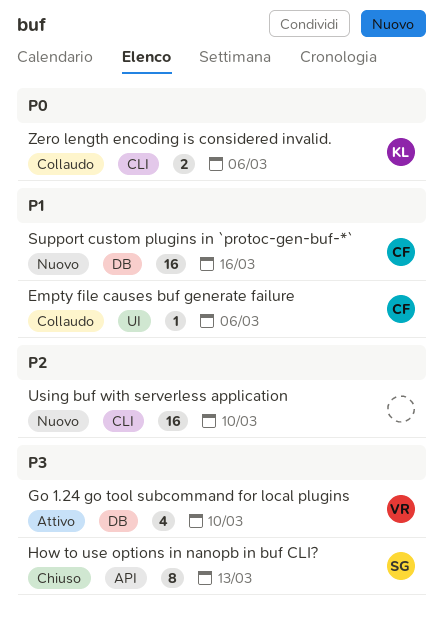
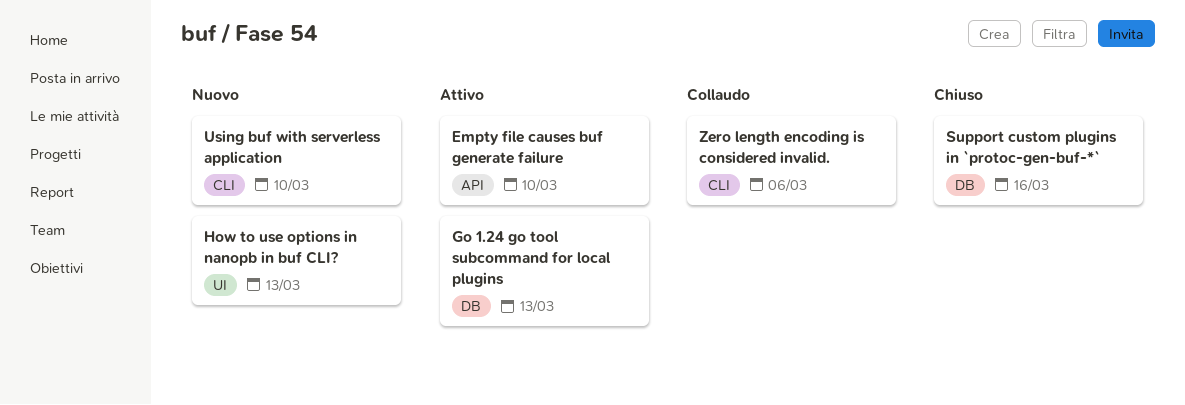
Empty file causes buf generate failure, status: Collaudo -> Attivo
Empty file causes buf generate failure, label: UI -> API
Empty file causes buf generate failure, due: Mar 6 -> Mar 10
Go 1.24 go tool subcommand for local plugins, due: Mar 10 -> Mar 13
How to use options in nanopb in buf CLI?, status: Chiuso -> Nuovo
How to use options in nanopb in buf CLI?, label: API -> UI
Support custom plugins in `protoc-gen-buf-*`, status: Nuovo -> Chiuso

